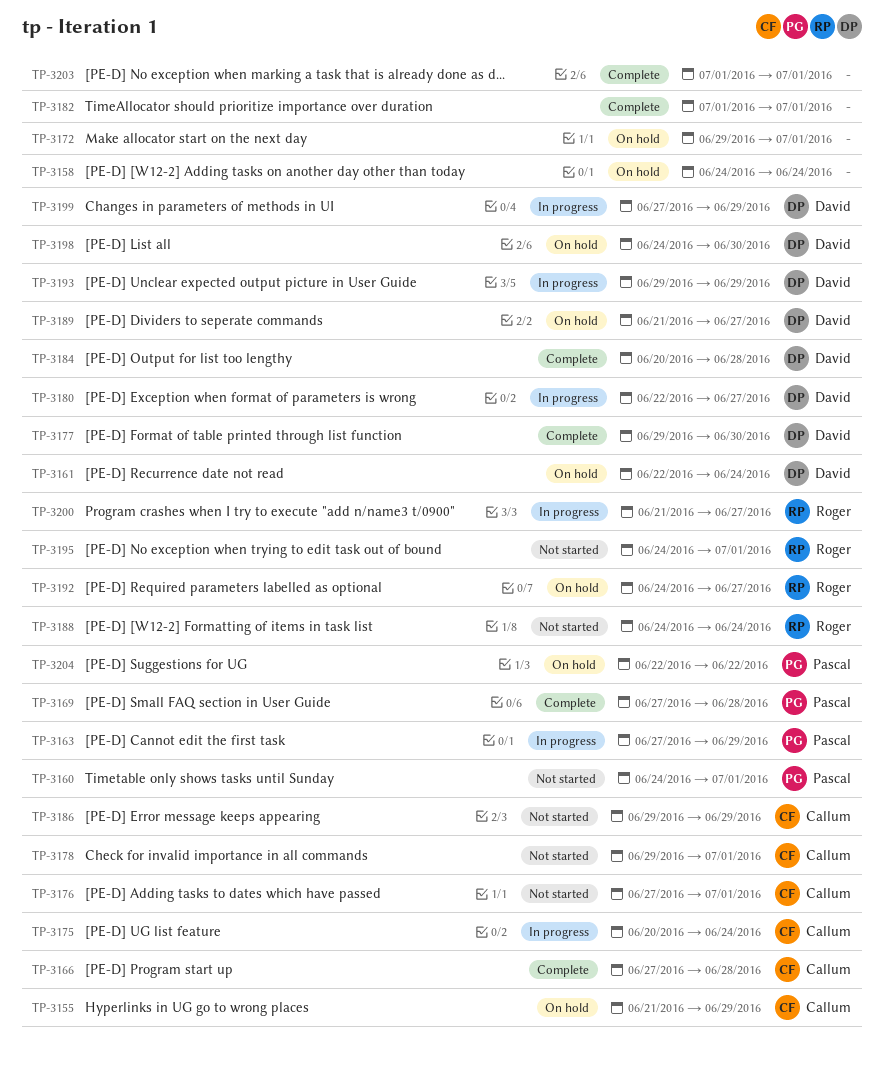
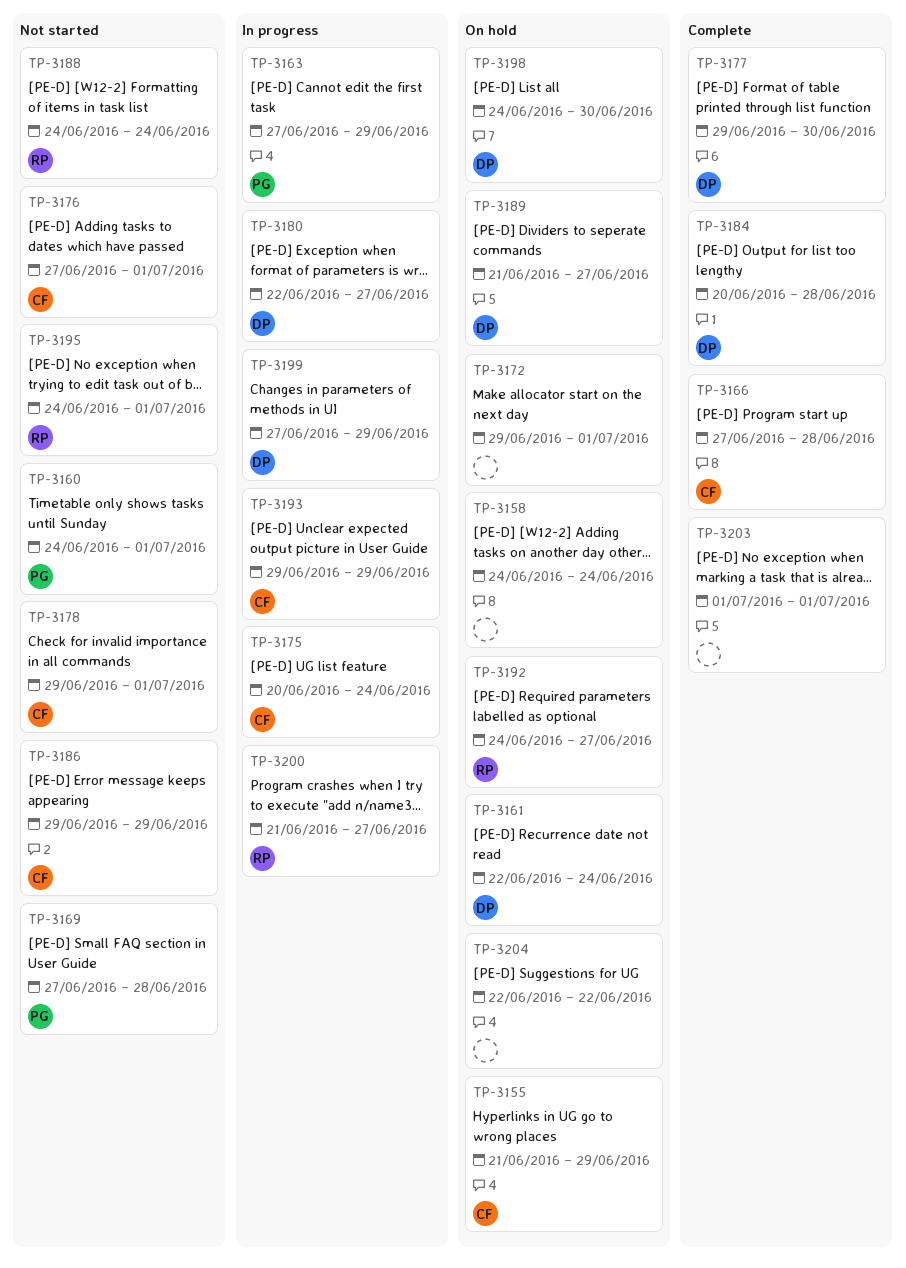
TP-3169, status: Complete -> Not started
TP-3182: present -> none
TP-3193, owner: David -> Callum
TP-3204, owner: Pascal -> none

